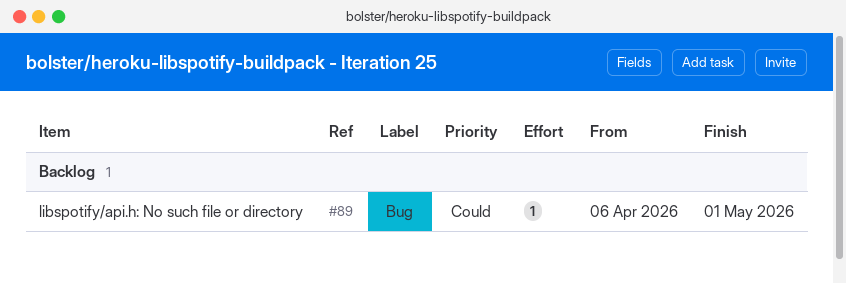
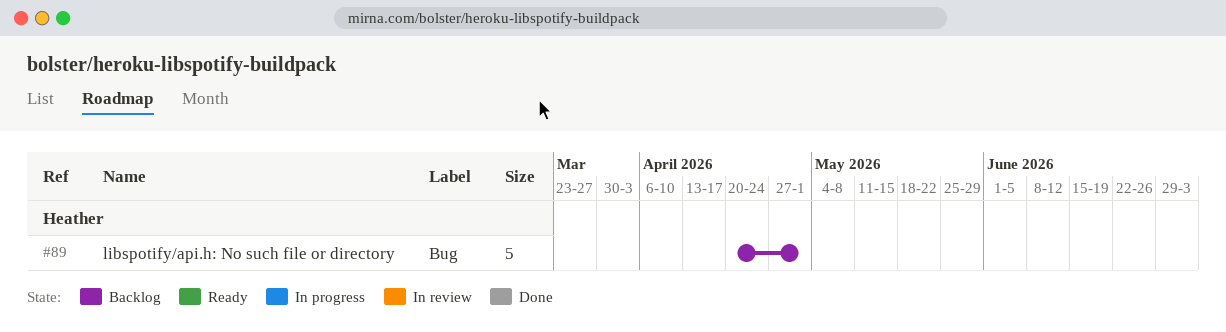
#89, estimate: 1 -> 5
#89, start: Apr 6 -> Apr 20

